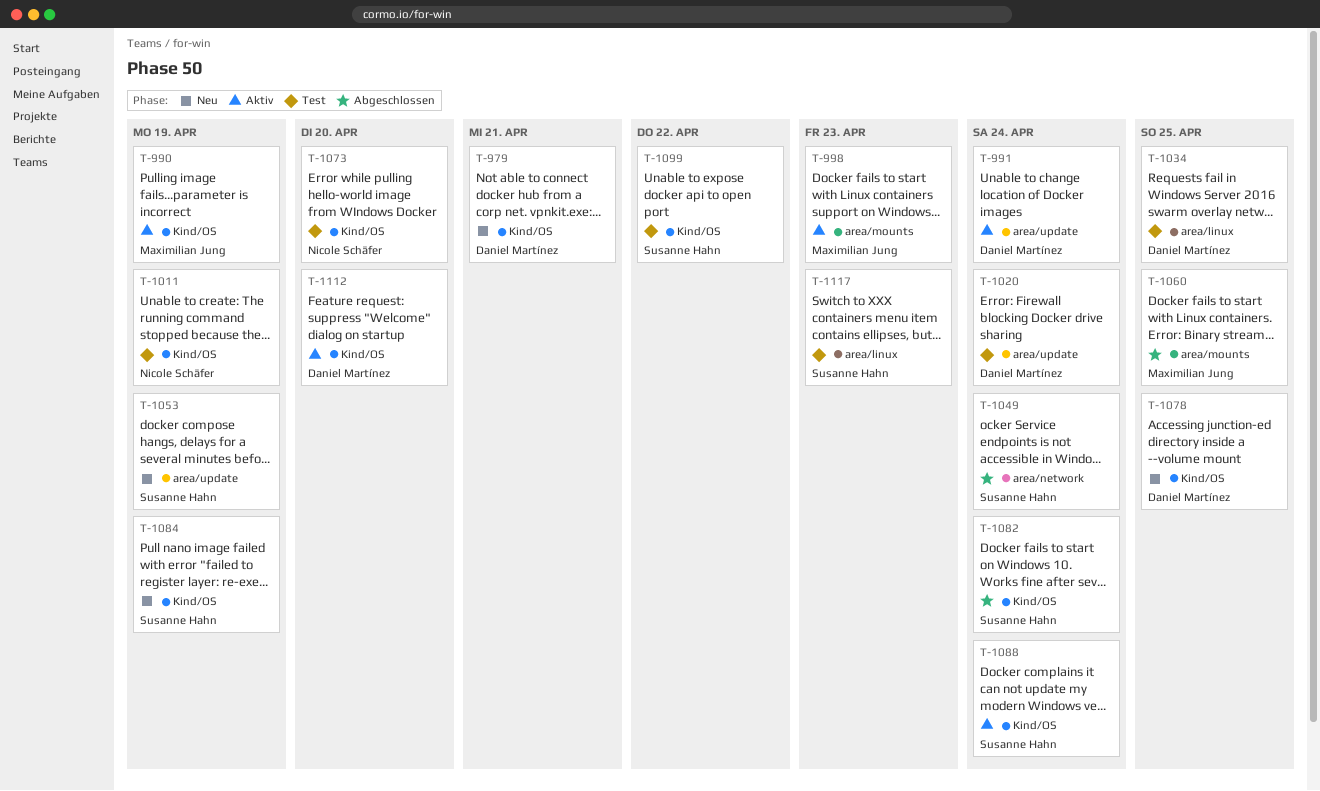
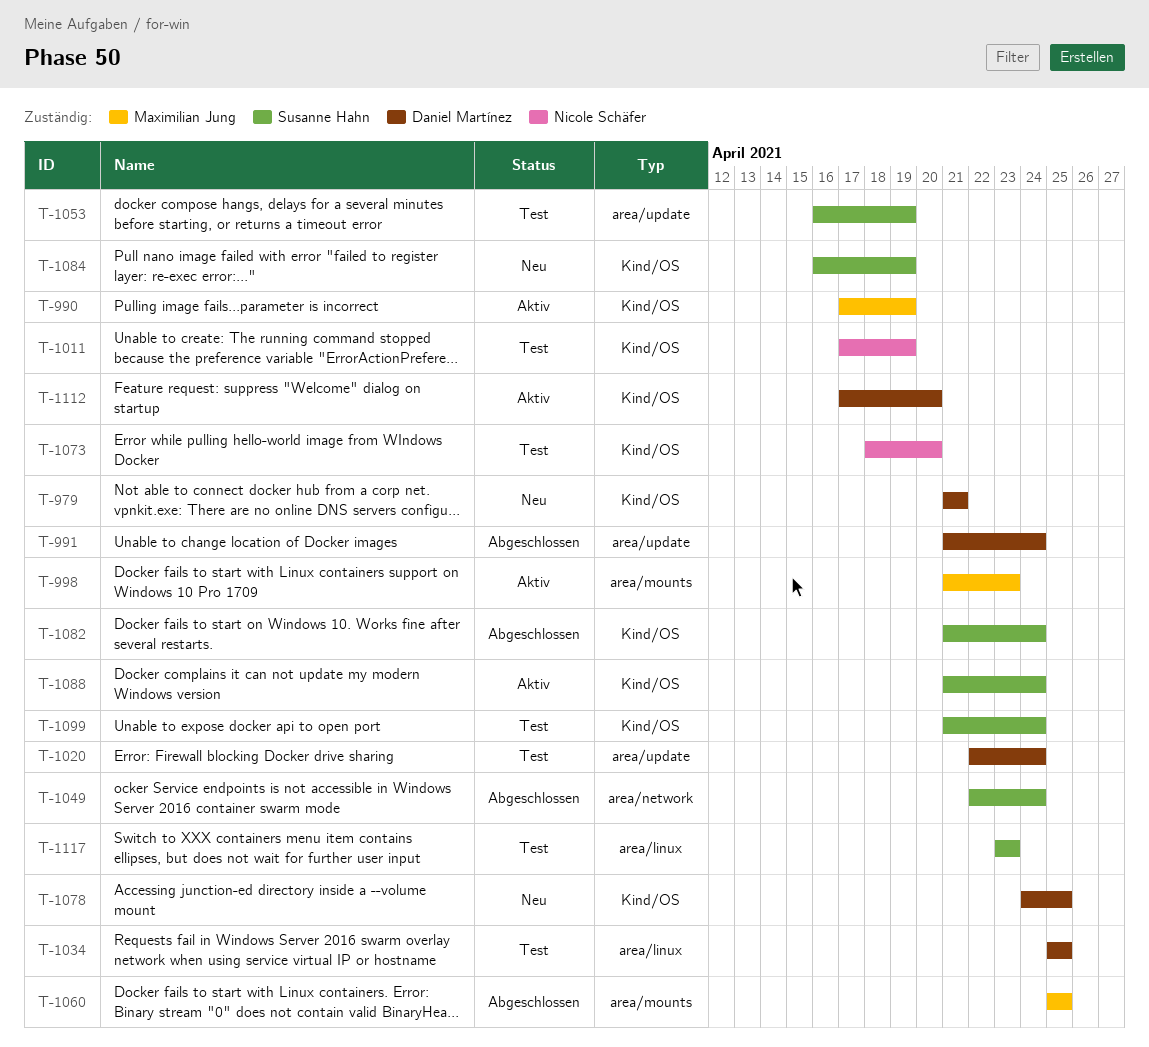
T-991, status: Aktiv -> Abgeschlossen
T-1053, status: Neu -> Test
T-1099, due: Apr 22 -> Apr 24

